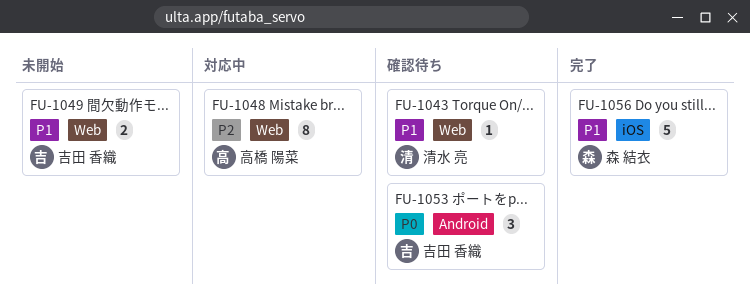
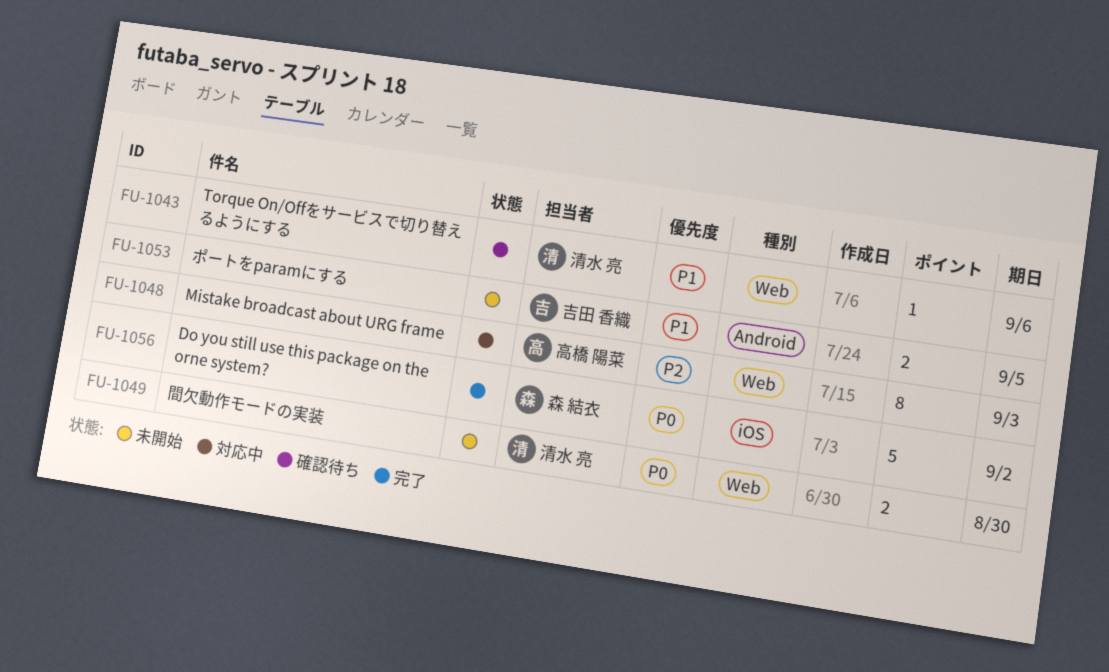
FU-1049, owner: 吉田 香織 -> 清水 亮
FU-1049, priority: P1 -> P0
FU-1053, status: 確認待ち -> 未開始
FU-1053, priority: P0 -> P1
FU-1053, estimate: 3 -> 2
FU-1056, priority: P1 -> P0

